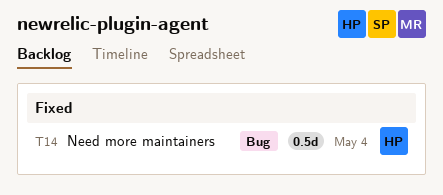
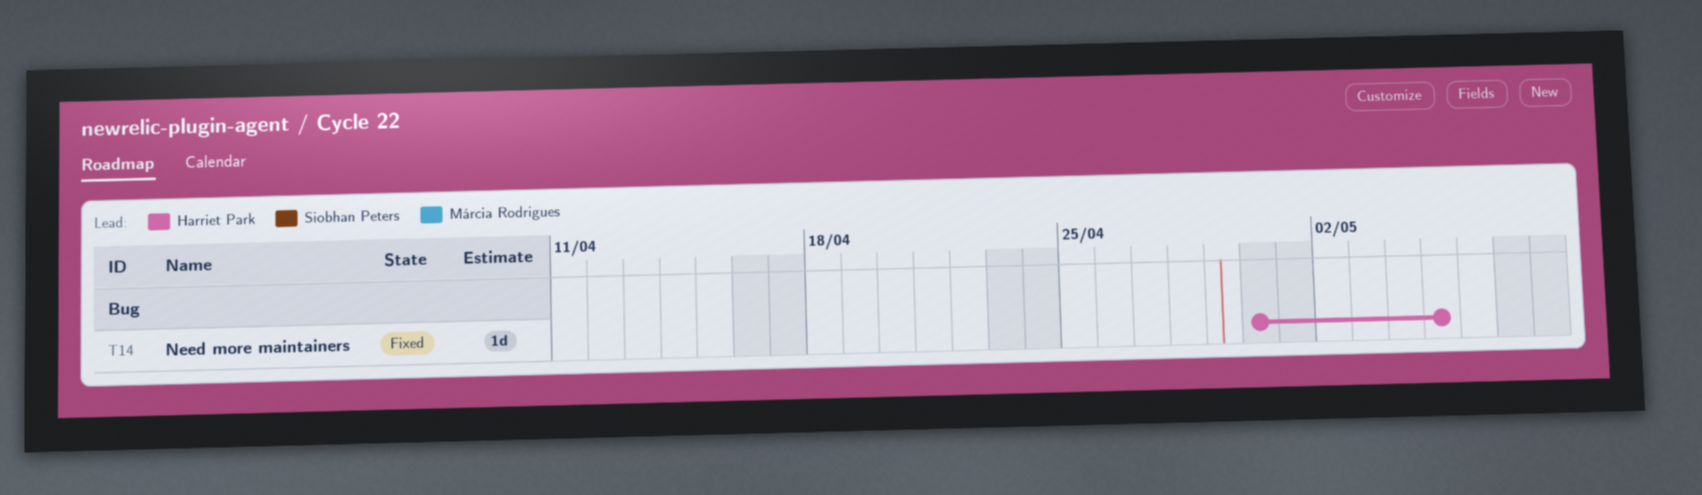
T14, estimate: 0.5d -> 1d
T14, due: May 4 -> May 5

